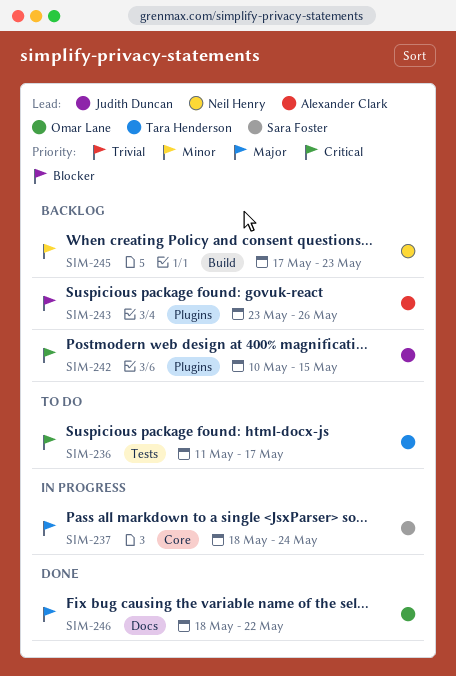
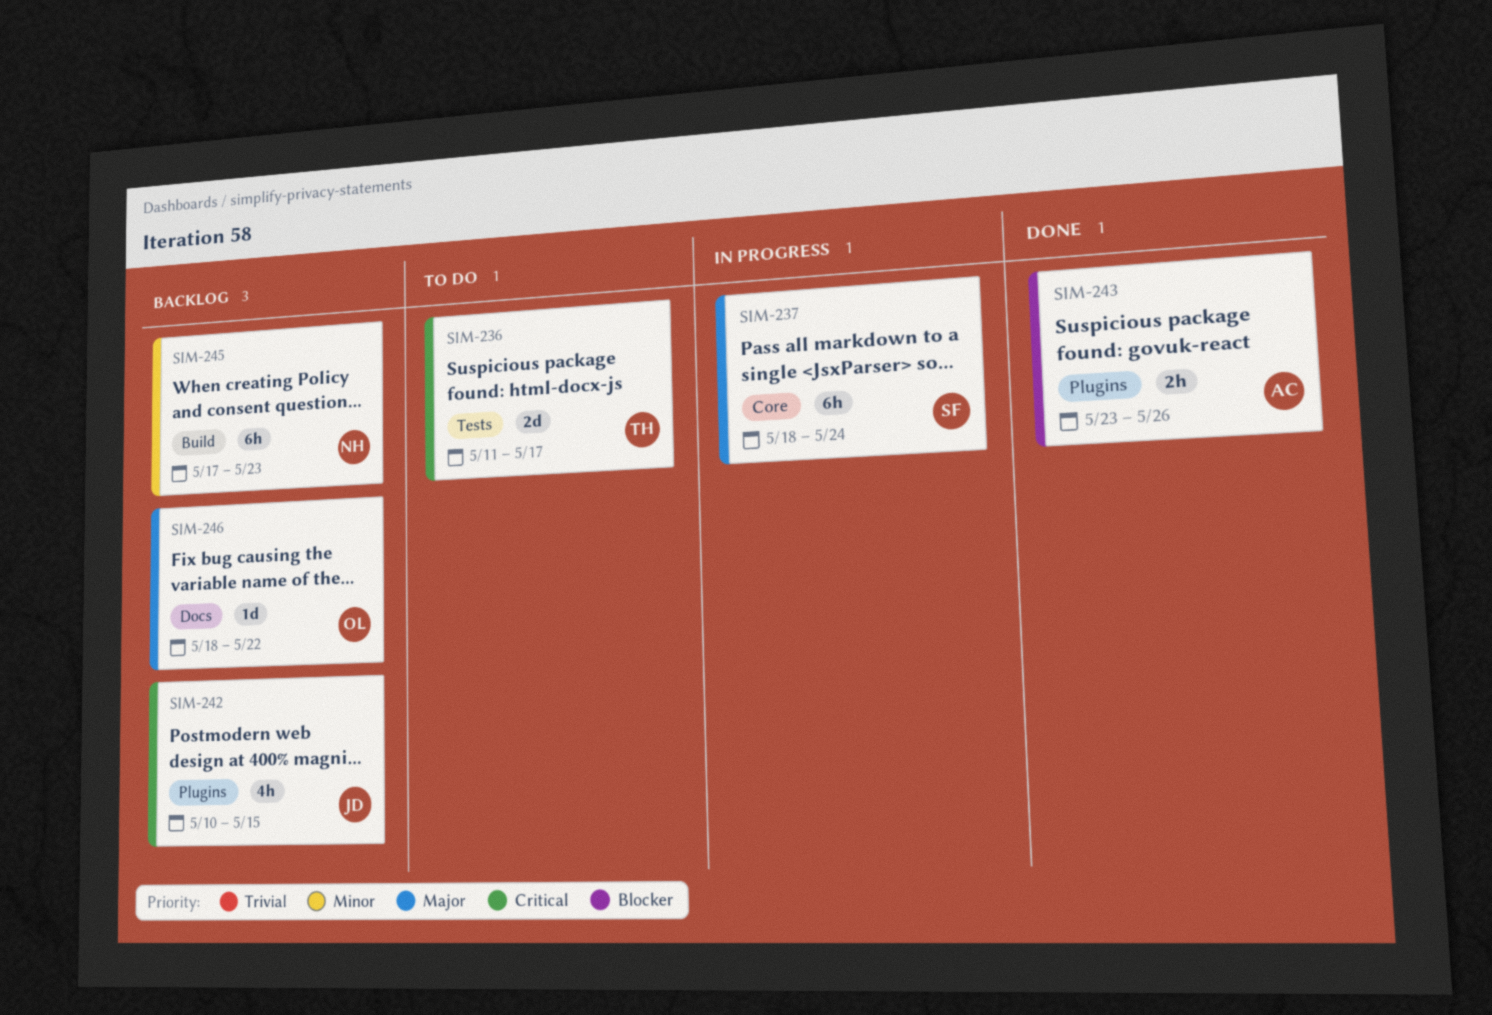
SIM-243, status: Backlog -> Done
SIM-246, status: Done -> Backlog

